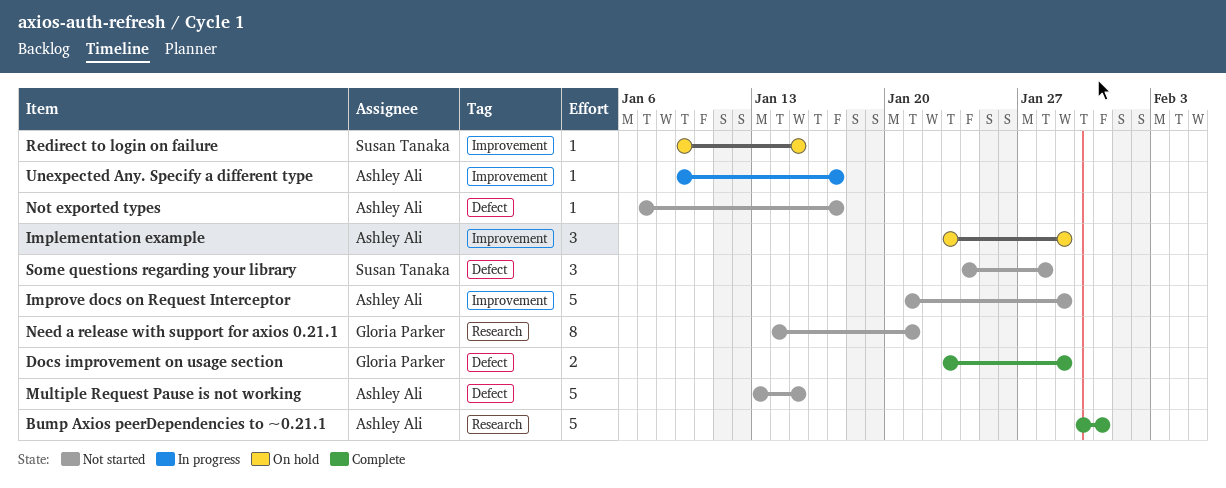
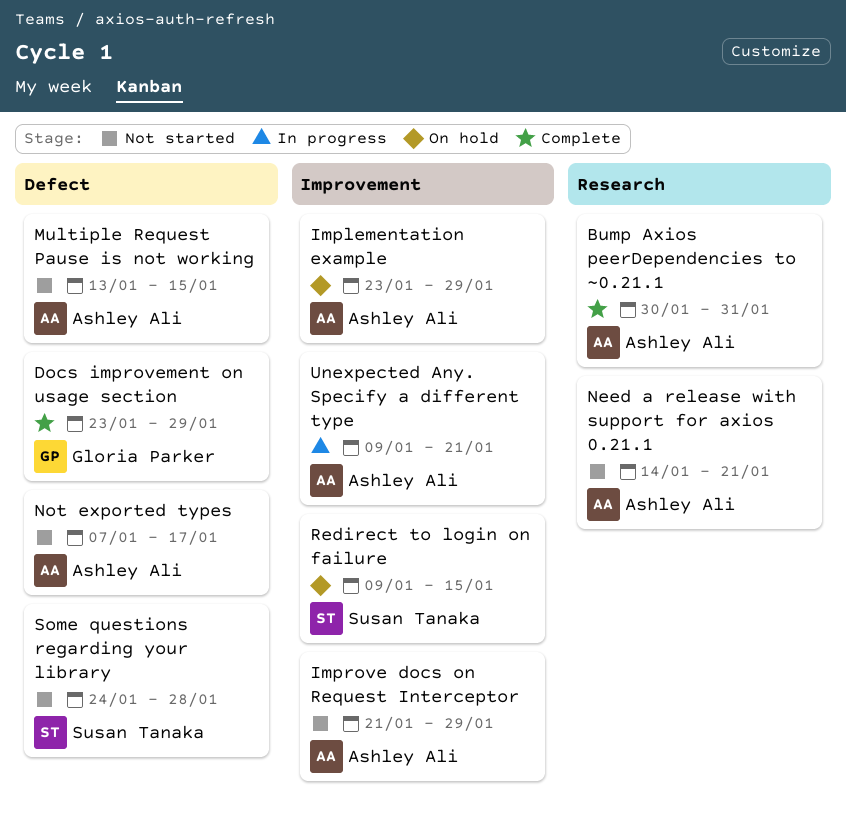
Need a release with support for axios 0.21.1, owner: Gloria Parker -> Ashley Ali
Unexpected Any. Specify a different type, due: Jan 17 -> Jan 21

